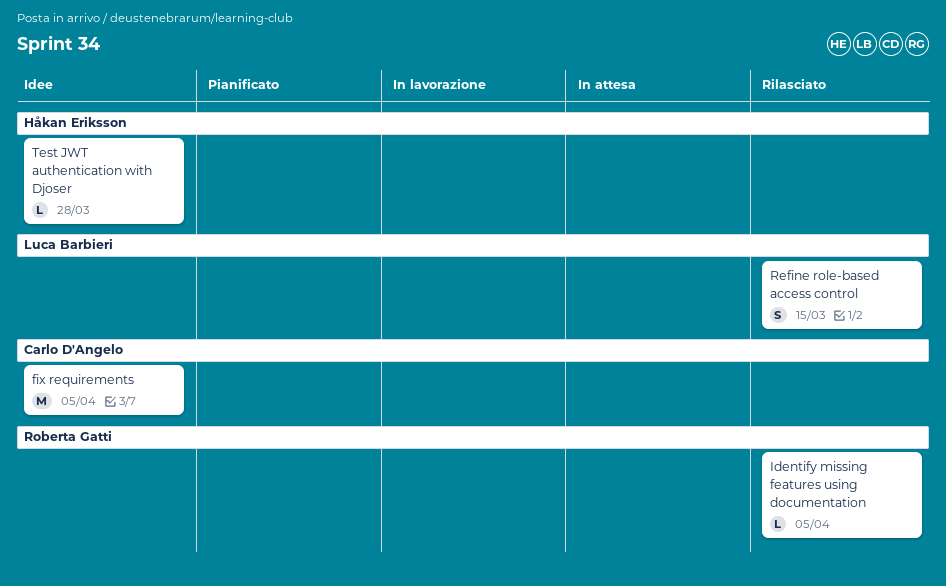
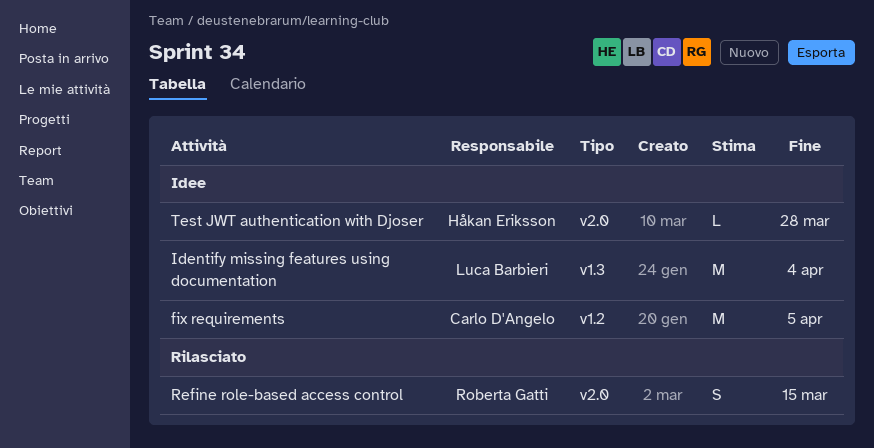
Identify missing features using documentation, status: Rilasciato -> Idee
Identify missing features using documentation, owner: Roberta Gatti -> Luca Barbieri
Identify missing features using documentation, estimate: L -> M
Identify missing features using documentation, due: Apr 5 -> Apr 4
Refine role-based access control, owner: Luca Barbieri -> Roberta Gatti

